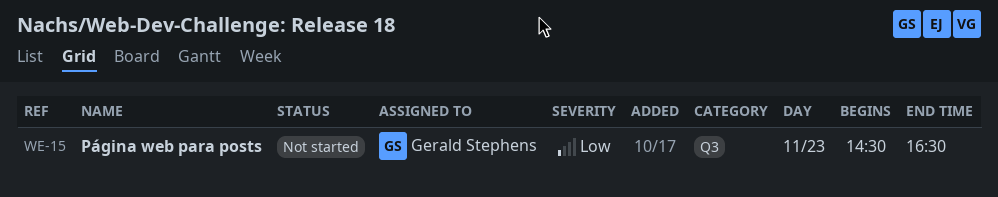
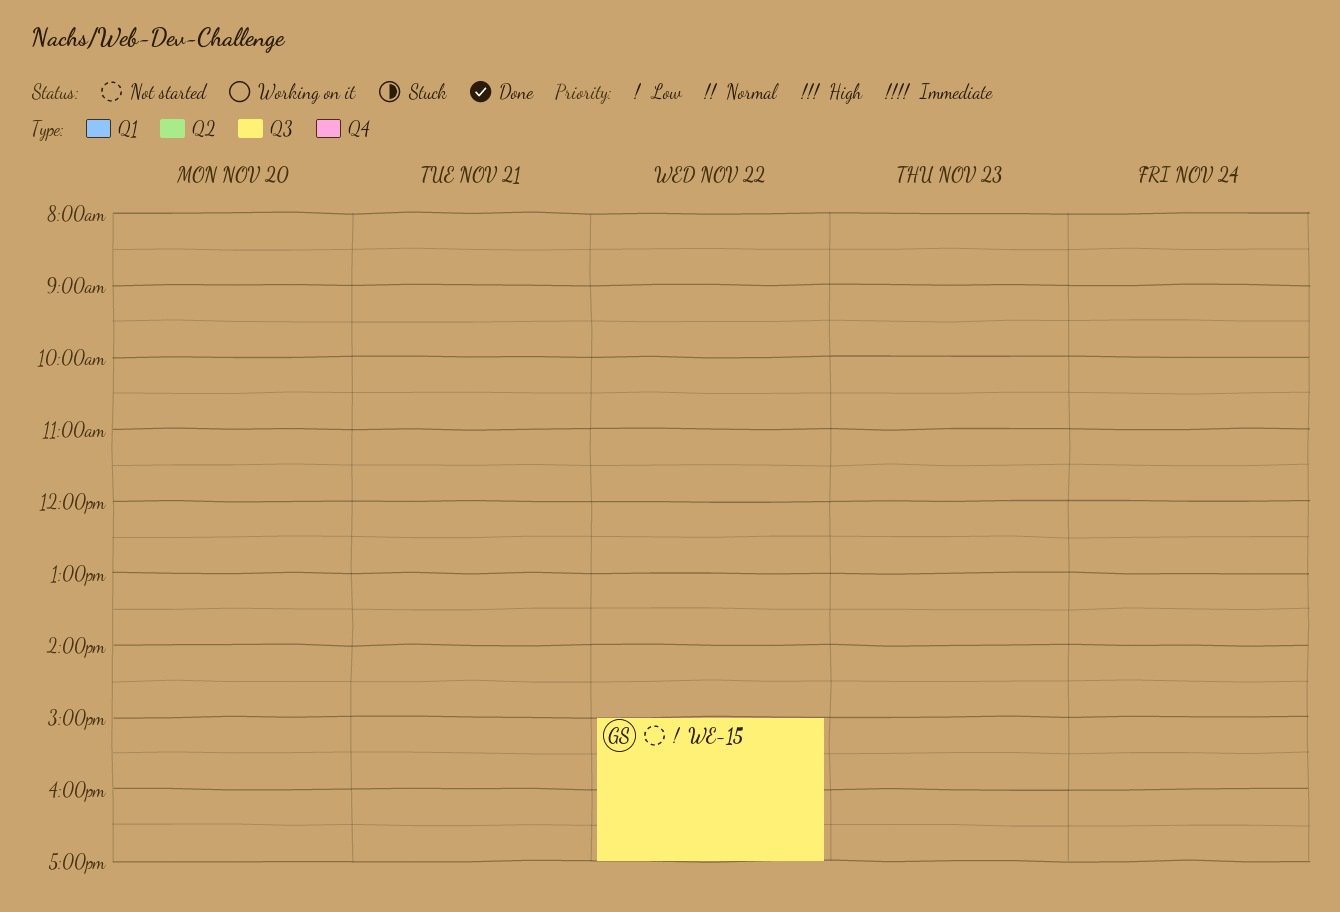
WE-15, day: Nov 23 -> Nov 22
WE-15, begins: 14:30 -> 15:00
WE-15, ends: 16:30 -> 17:00

